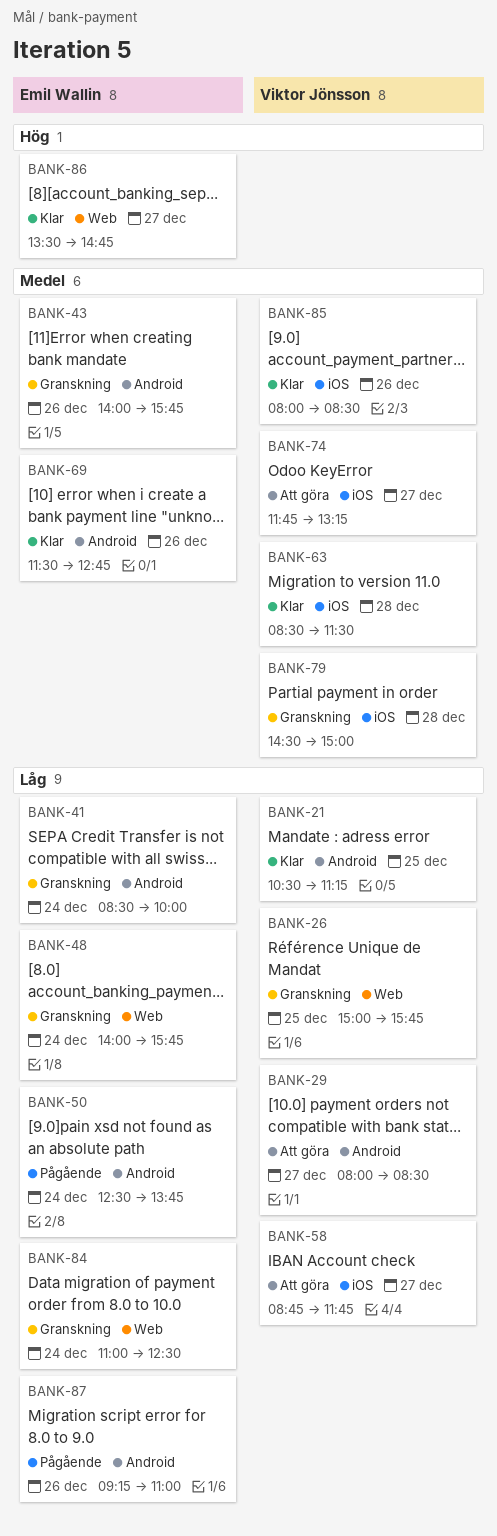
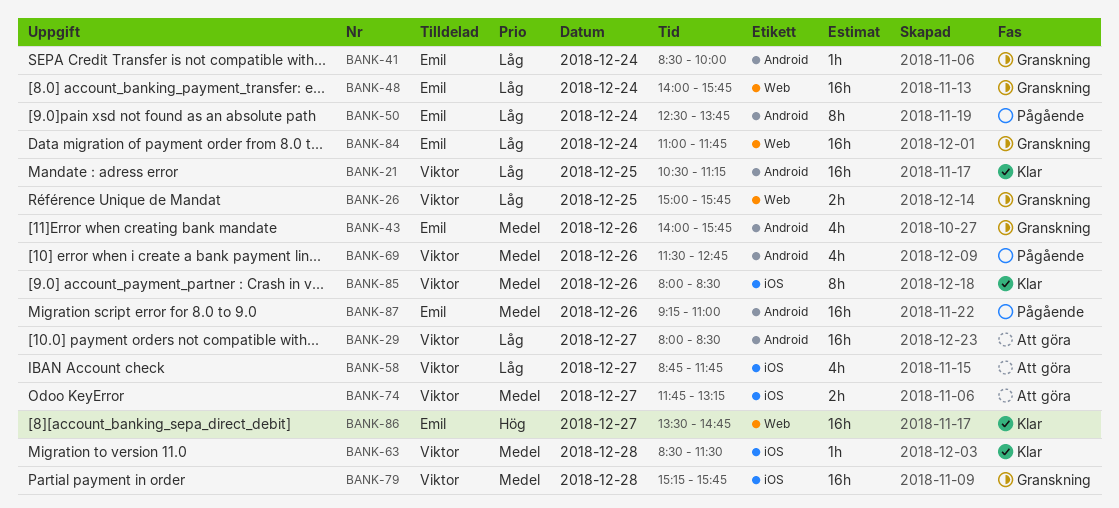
BANK-69, status: Klar -> Pågående
BANK-69, owner: Emil Wallin -> Viktor Jönsson
BANK-79, begins: 14:30 -> 15:15
BANK-79, ends: 15:00 -> 15:45
BANK-84, ends: 12:30 -> 11:45
BANK-87, priority: Låg -> Medel

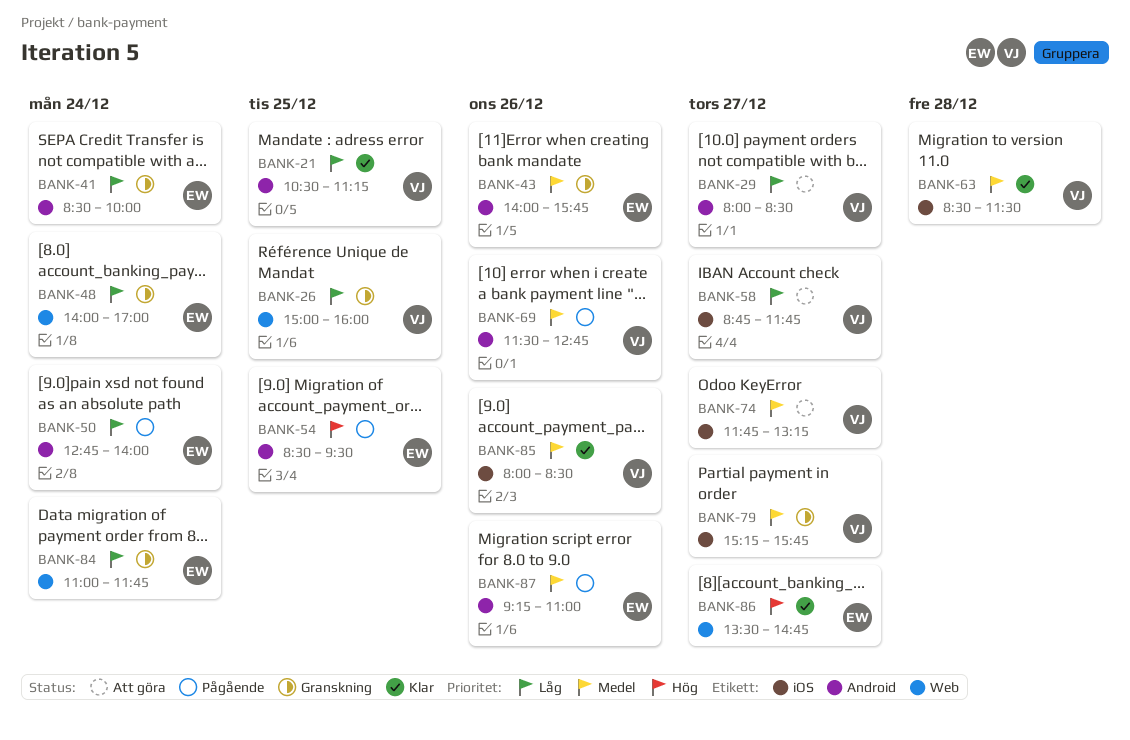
BANK-26, ends: 15:45 -> 16:00
BANK-48, ends: 15:45 -> 17:00
BANK-50, begins: 12:30 -> 12:45
BANK-50, ends: 13:45 -> 14:00
BANK-54: none -> present
BANK-79, day: Dec 28 -> Dec 27

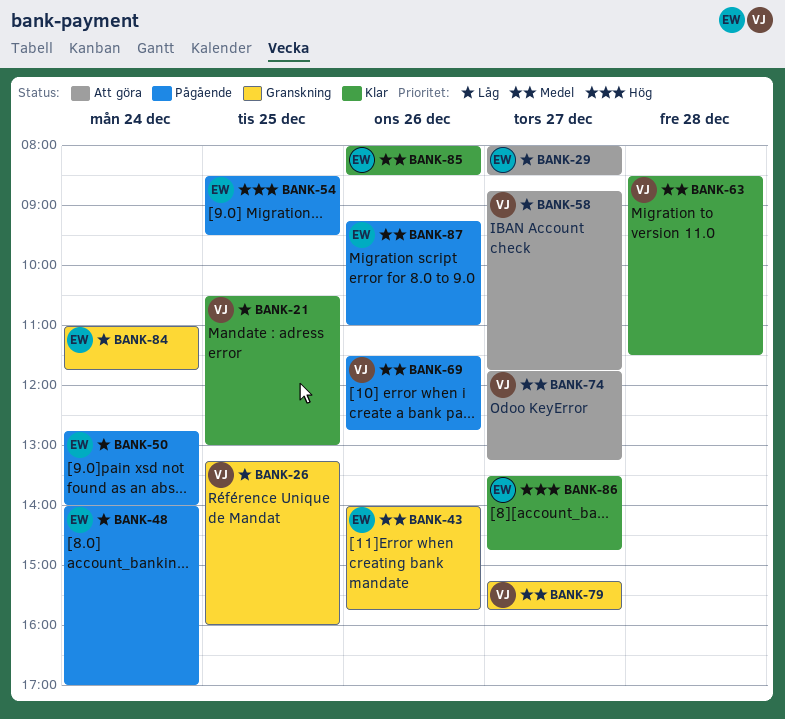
BANK-21, ends: 11:15 -> 13:00
BANK-26, begins: 15:00 -> 13:15
BANK-29, owner: VJ -> EW
BANK-41: present -> none
BANK-48, status: Granskning -> Pågående
BANK-85, owner: VJ -> EW

